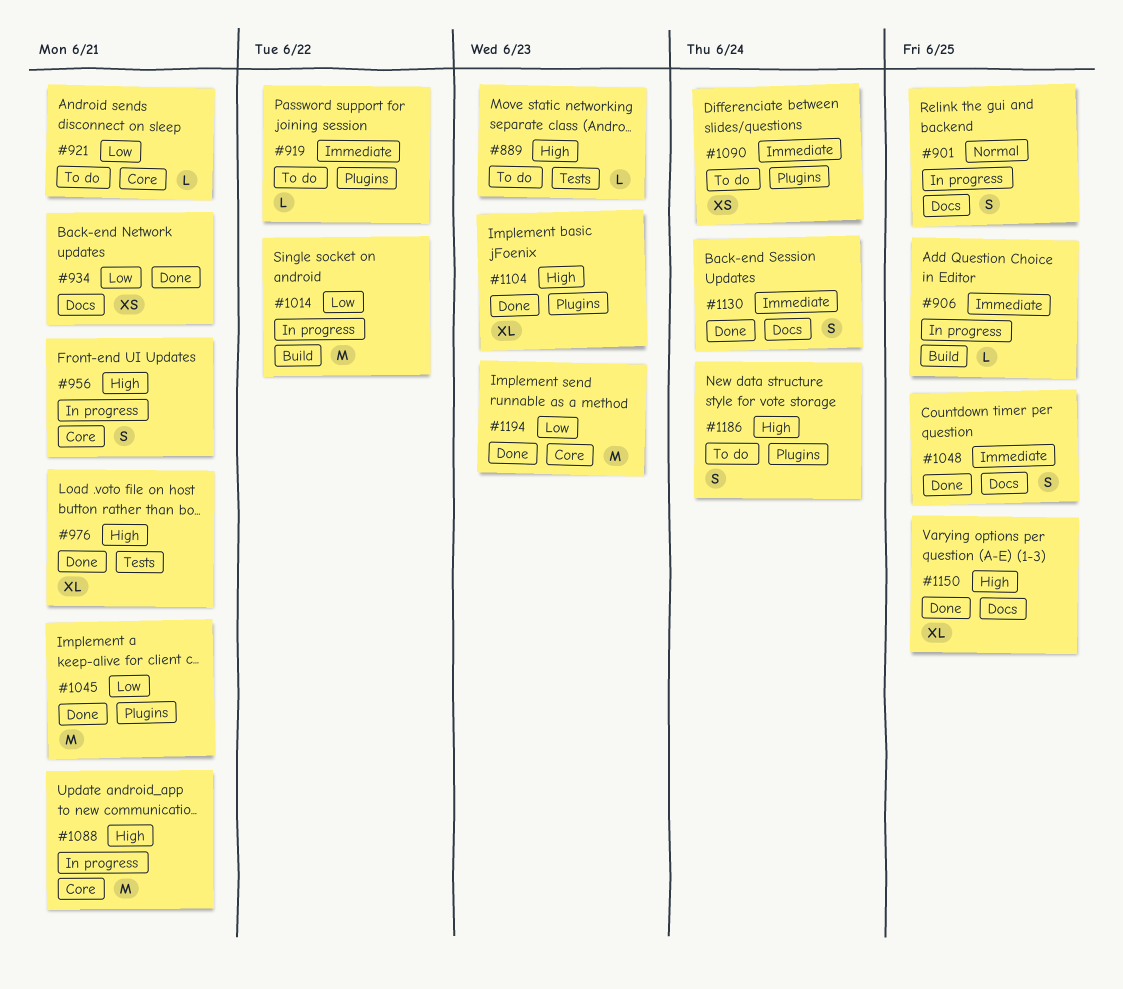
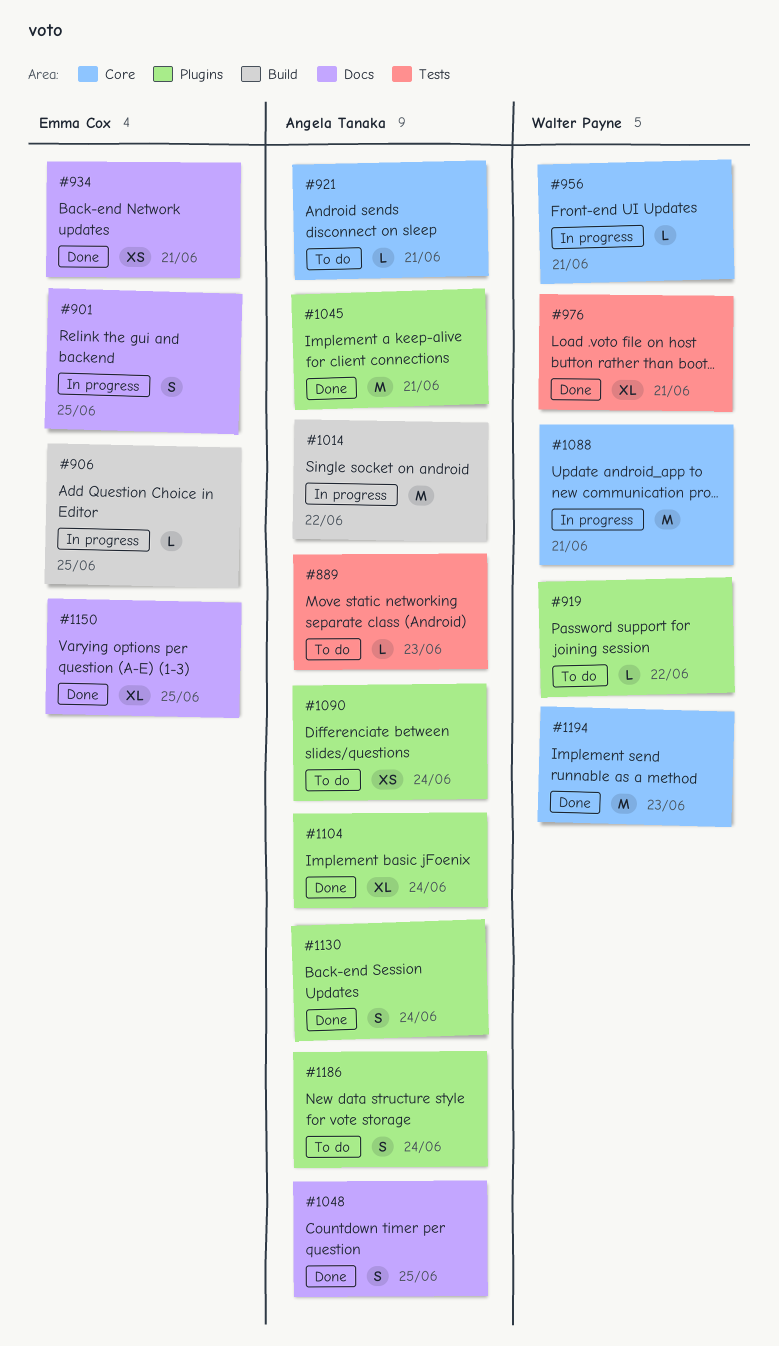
#956, estimate: S -> L
#1104, due: Jun 23 -> Jun 24
#1130, label: Docs -> Plugins

